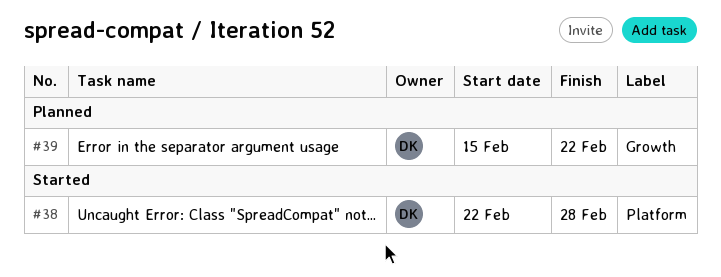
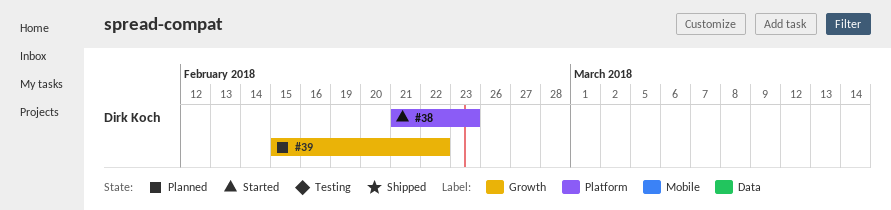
#38, start: Feb 22 -> Feb 21
#38, due: Feb 28 -> Feb 23

